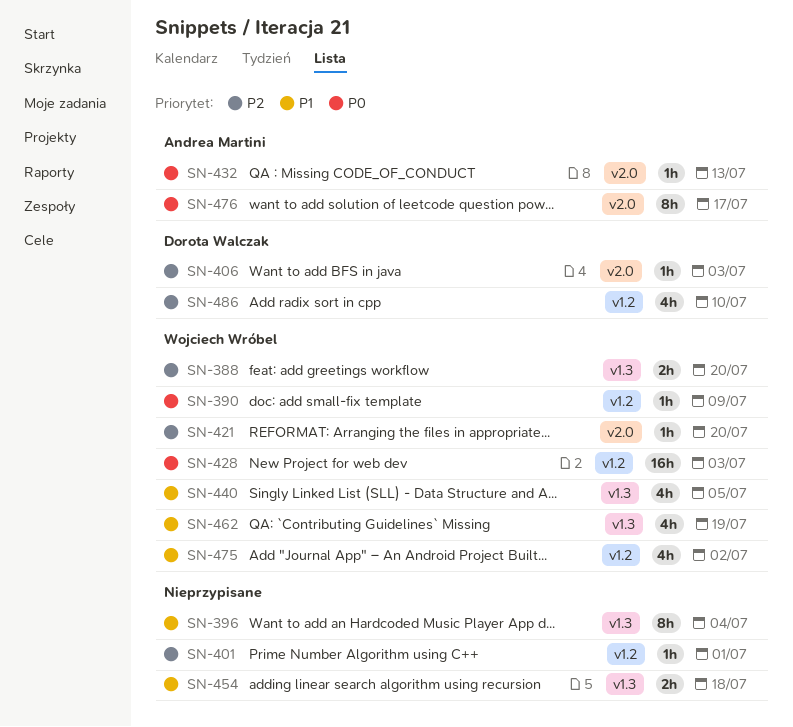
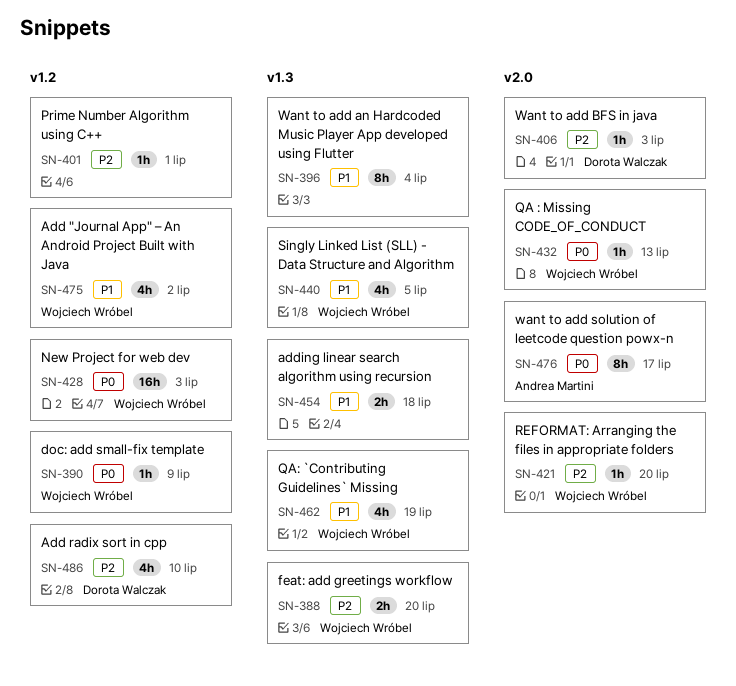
SN-432, owner: Andrea Martini -> Wojciech Wróbel

